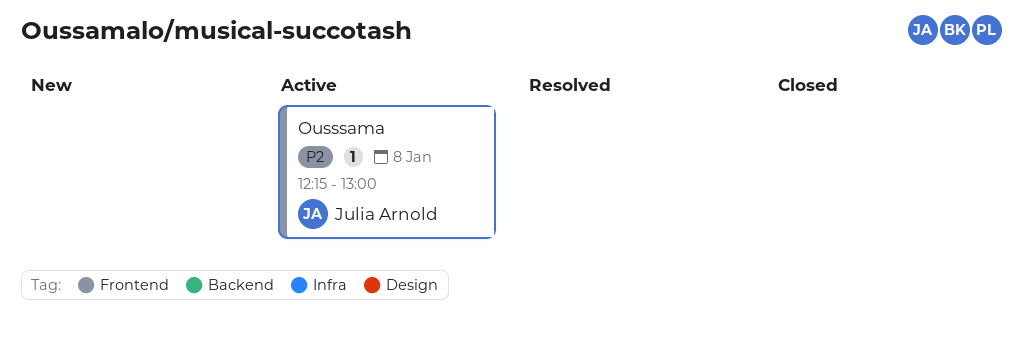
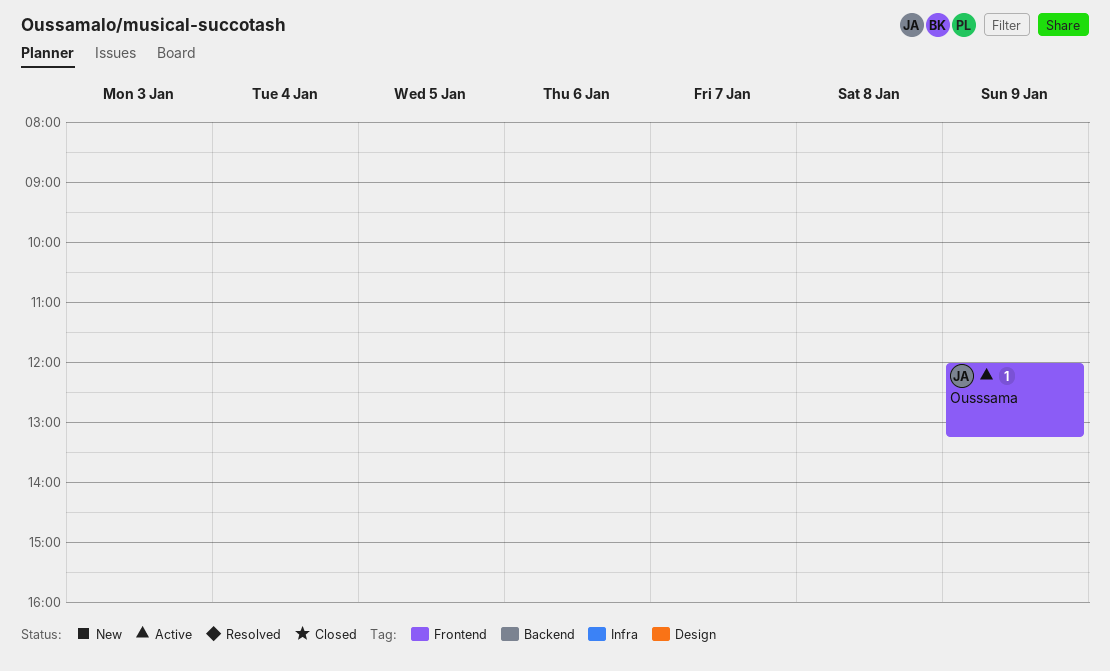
Ousssama, day: Jan 8 -> Jan 9
Ousssama, begins: 12:15 -> 12:00
Ousssama, ends: 13:00 -> 13:15

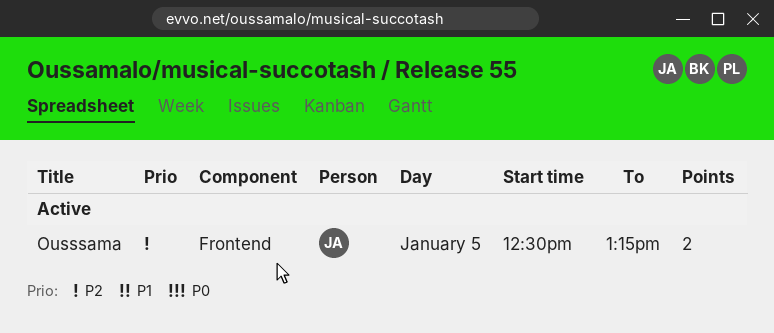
Ousssama, estimate: 1 -> 2
Ousssama, day: Jan 9 -> Jan 5
Ousssama, begins: 12:00 -> 12:30

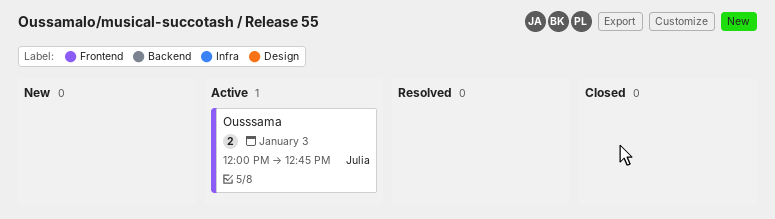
Ousssama, day: Jan 5 -> Jan 3
Ousssama, begins: 12:30 -> 12:00
Ousssama, ends: 13:15 -> 12:45

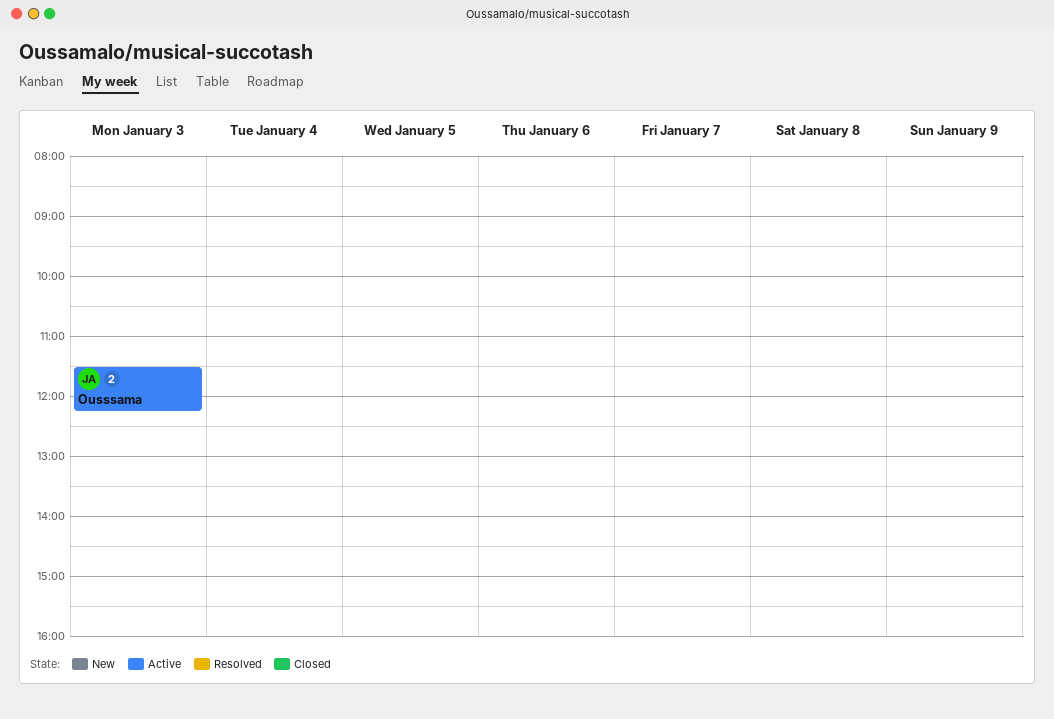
Ousssama, begins: 12:00 -> 11:30
Ousssama, ends: 12:45 -> 12:15

